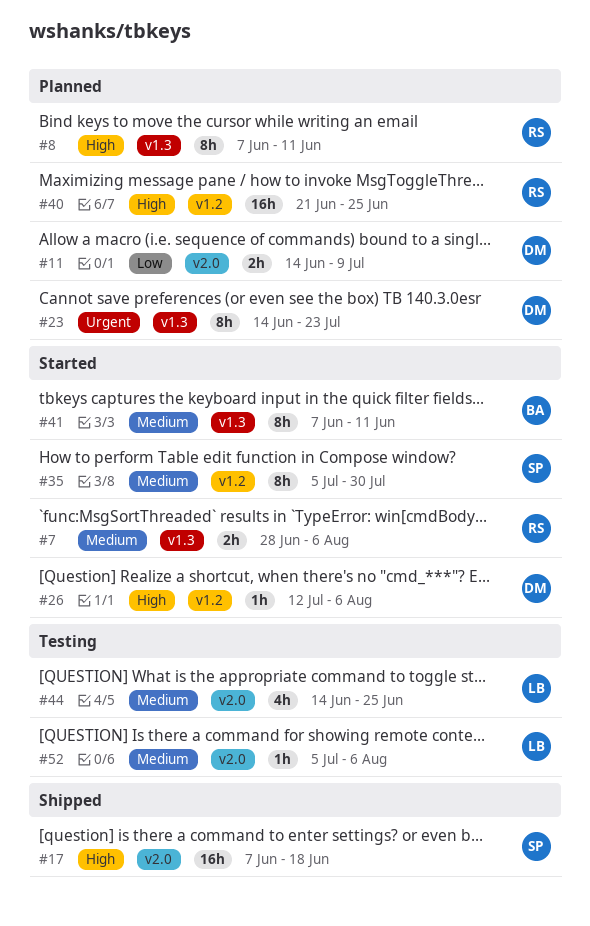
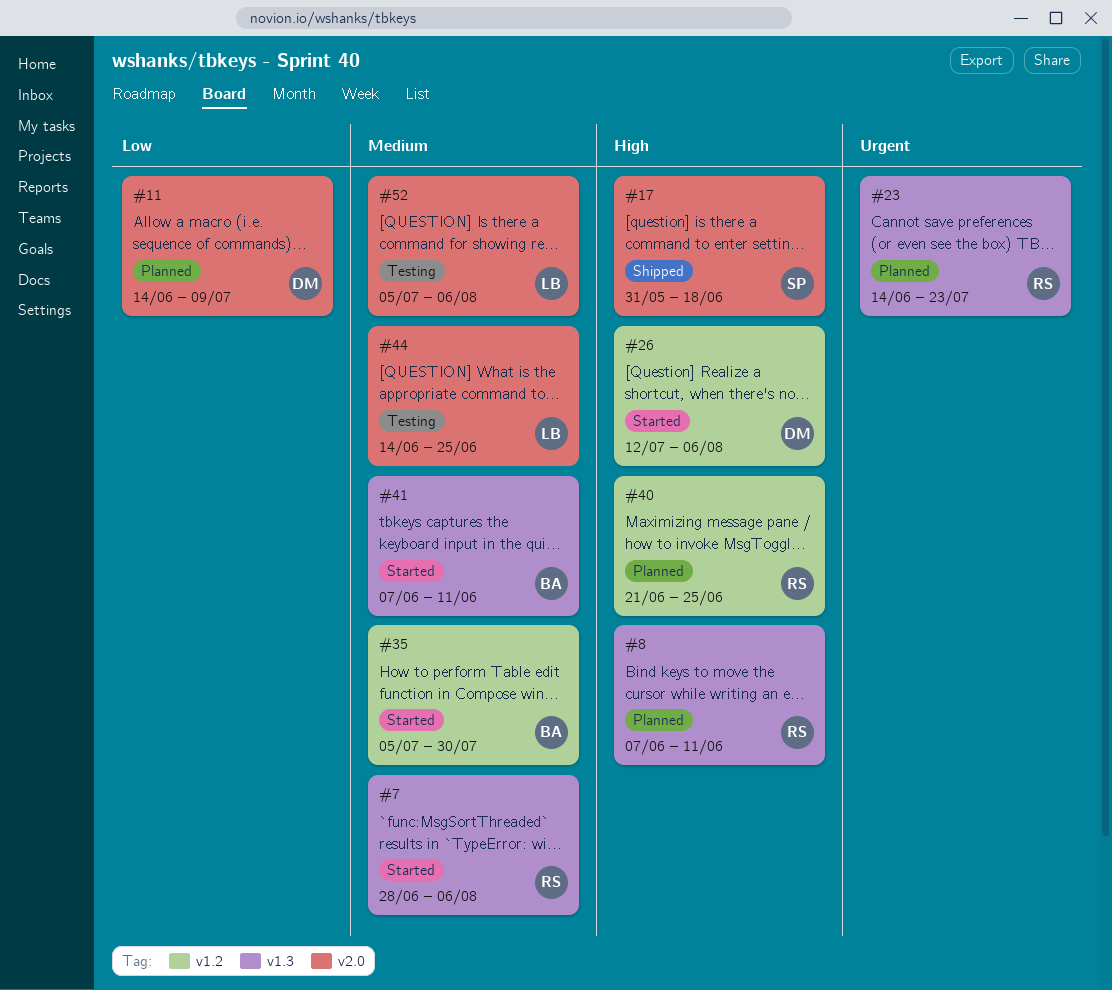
#17, start: Jun 7 -> May 31
#23, owner: DM -> RS
#35, owner: SP -> BA

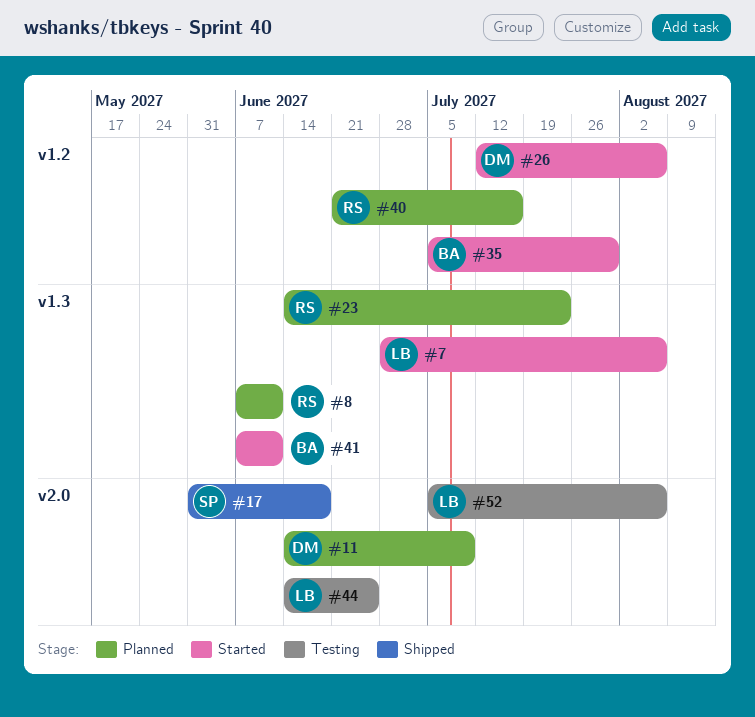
#7, owner: RS -> LB
#40, due: Jun 25 -> Jul 16

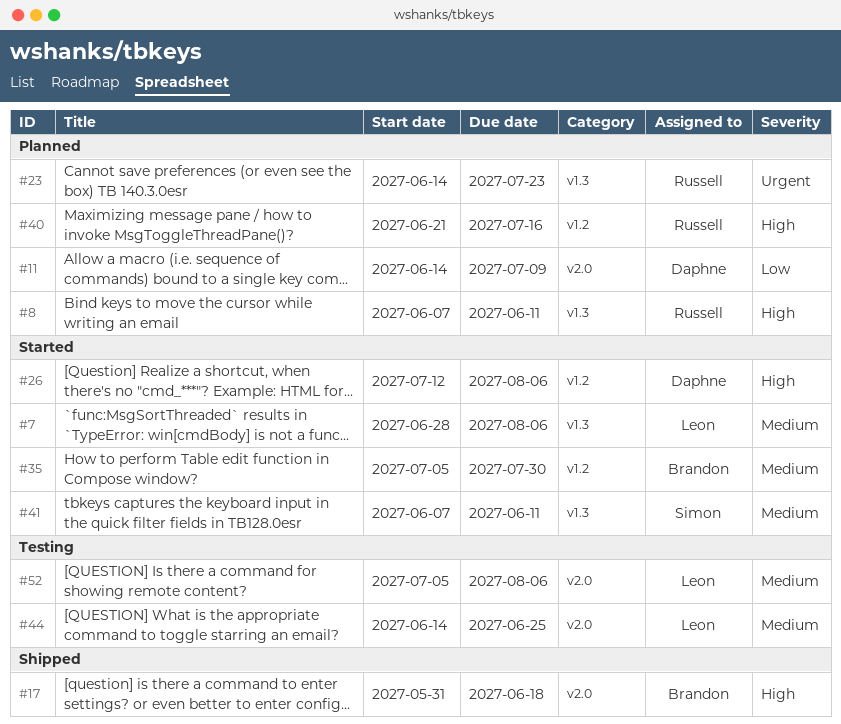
#17, owner: Simon -> Brandon
#41, owner: Brandon -> Simon

